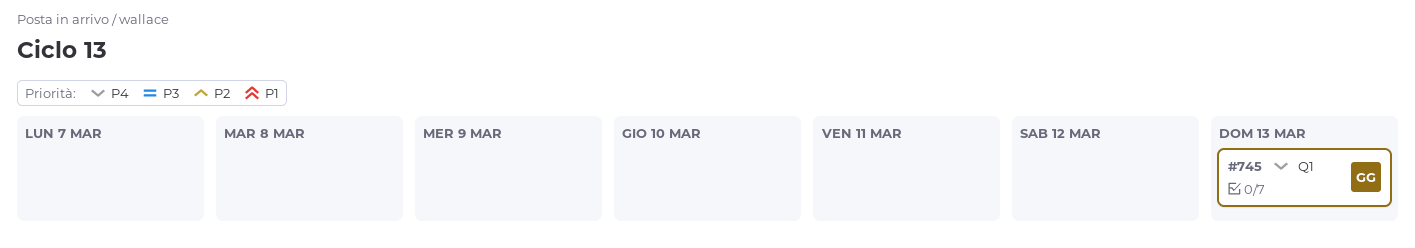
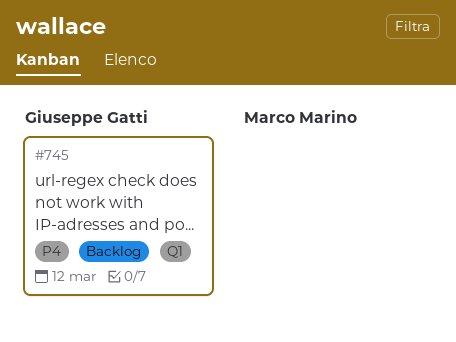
#745, due: Mar 13 -> Mar 12

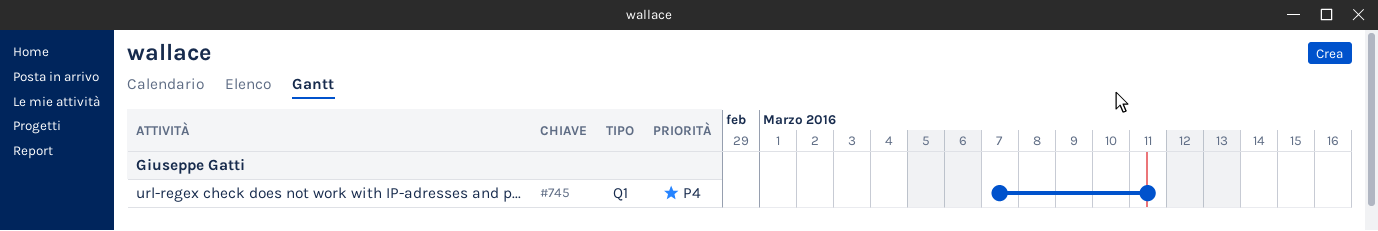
#745, due: Mar 12 -> Mar 11

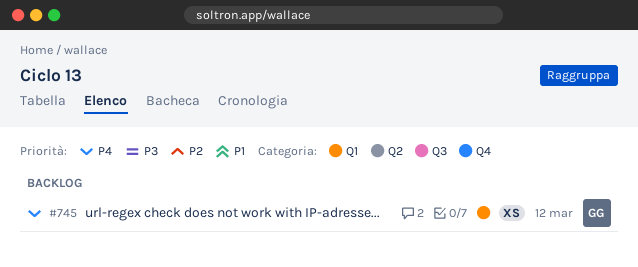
#745, due: Mar 11 -> Mar 12

